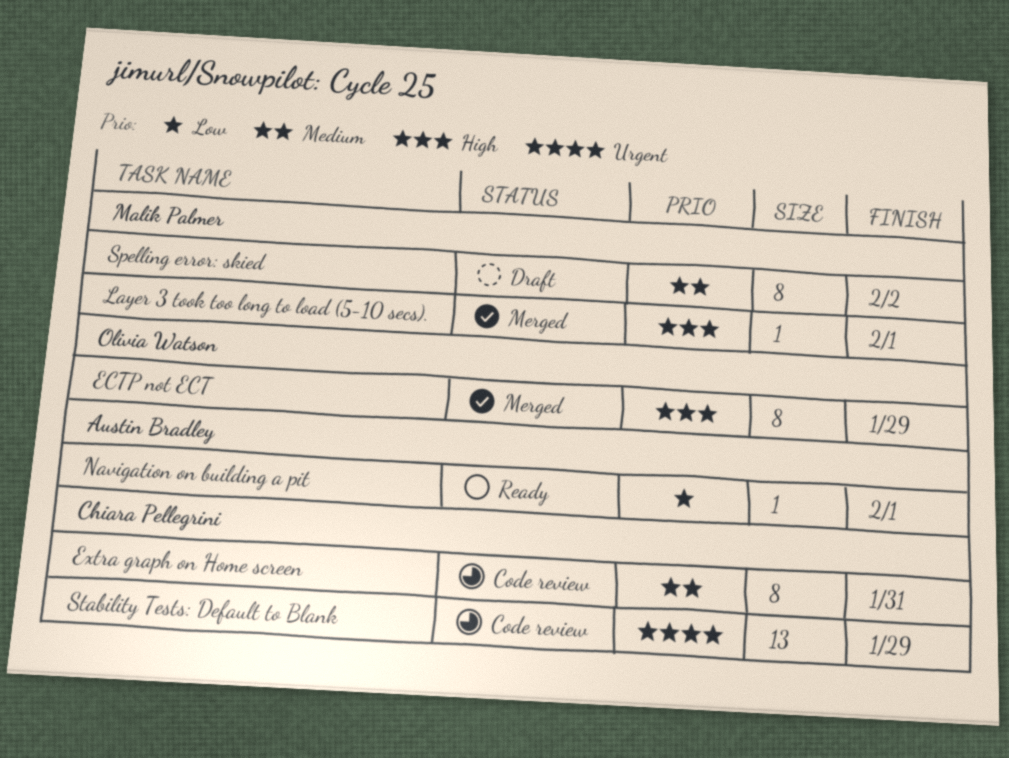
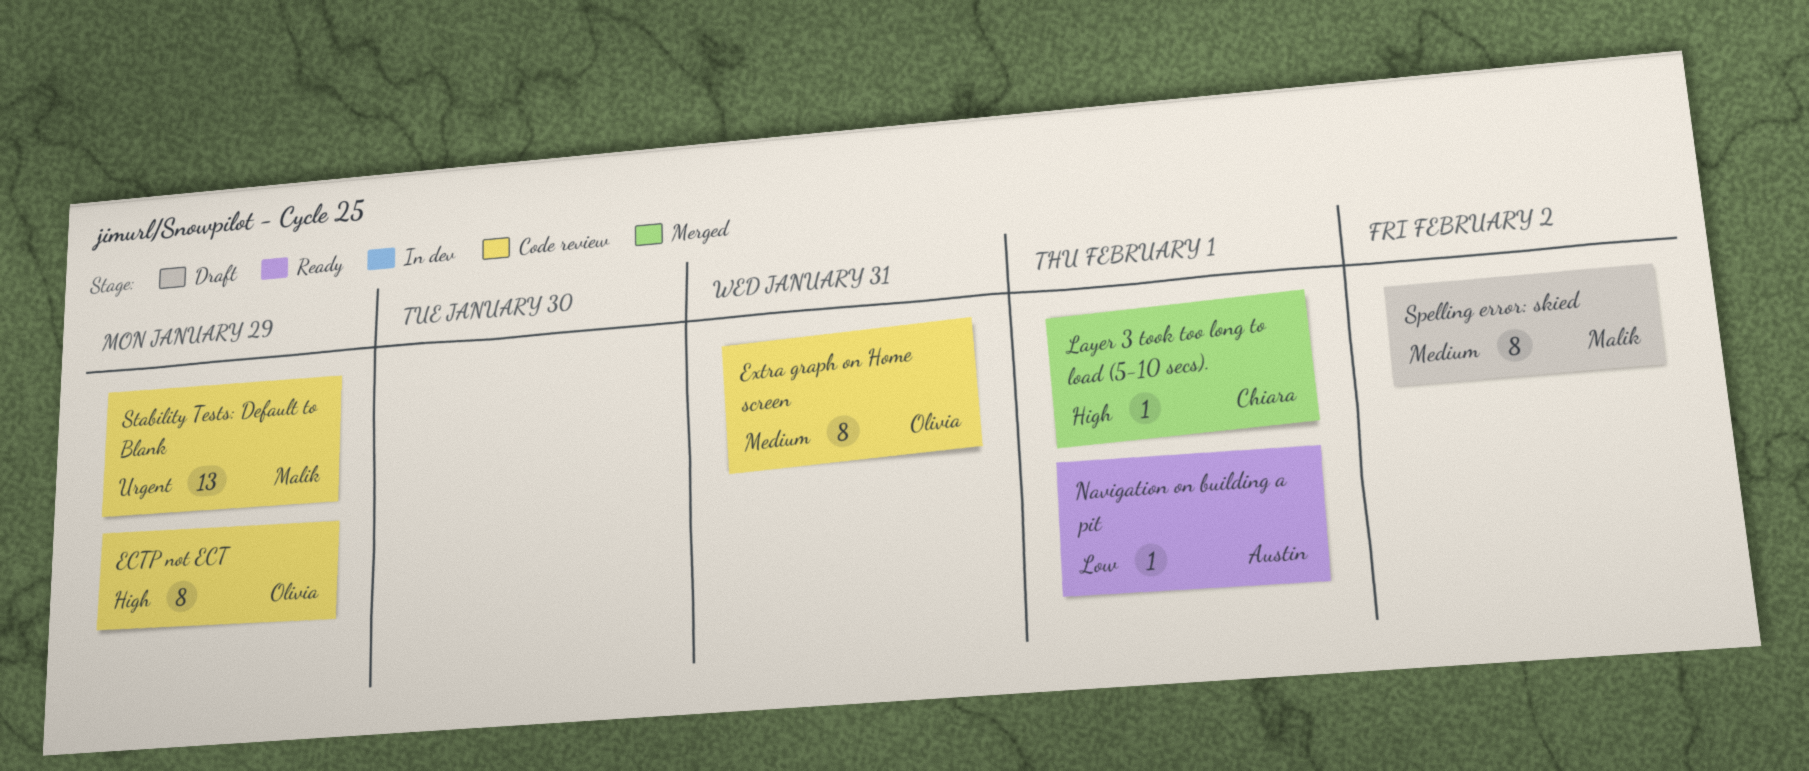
ECTP not ECT, status: Merged -> Code review
Extra graph on Home screen, owner: Chiara Pellegrini -> Olivia Watson
Layer 3 took too long to load (5-10 secs)., owner: Malik Palmer -> Chiara Pellegrini
Stability Tests: Default to Blank, owner: Chiara Pellegrini -> Malik Palmer

